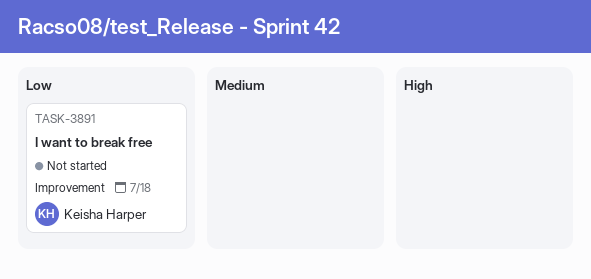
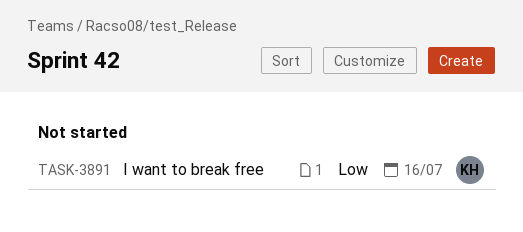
TASK-3891, due: Jul 18 -> Jul 16

